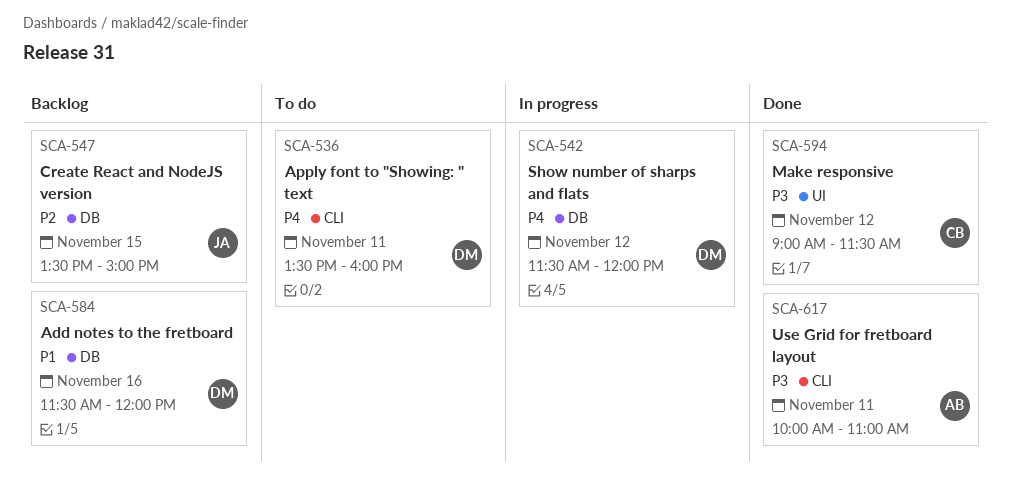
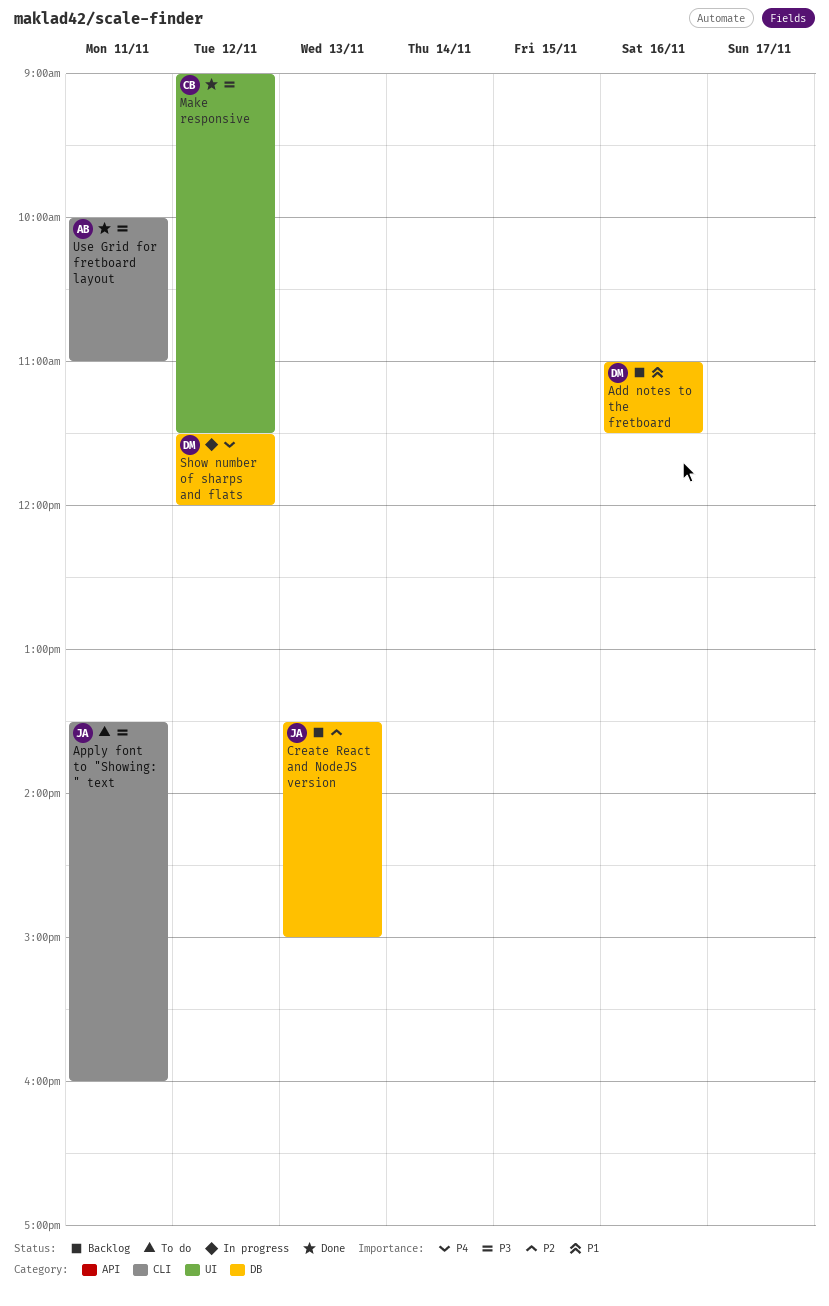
Add notes to the fretboard, begins: 11:30 -> 11:00
Add notes to the fretboard, ends: 12:00 -> 11:30
Apply font to "Showing: " text, owner: DM -> JA
Apply font to "Showing: " text, priority: P4 -> P3
Create React and NodeJS version, day: Nov 15 -> Nov 13

